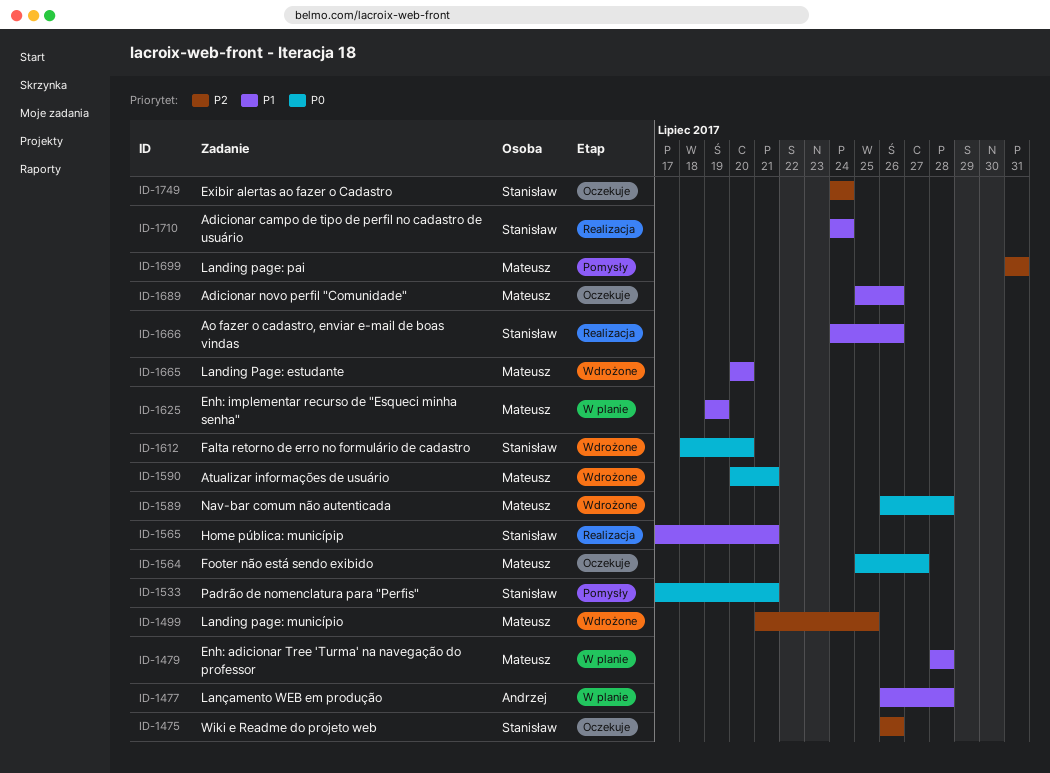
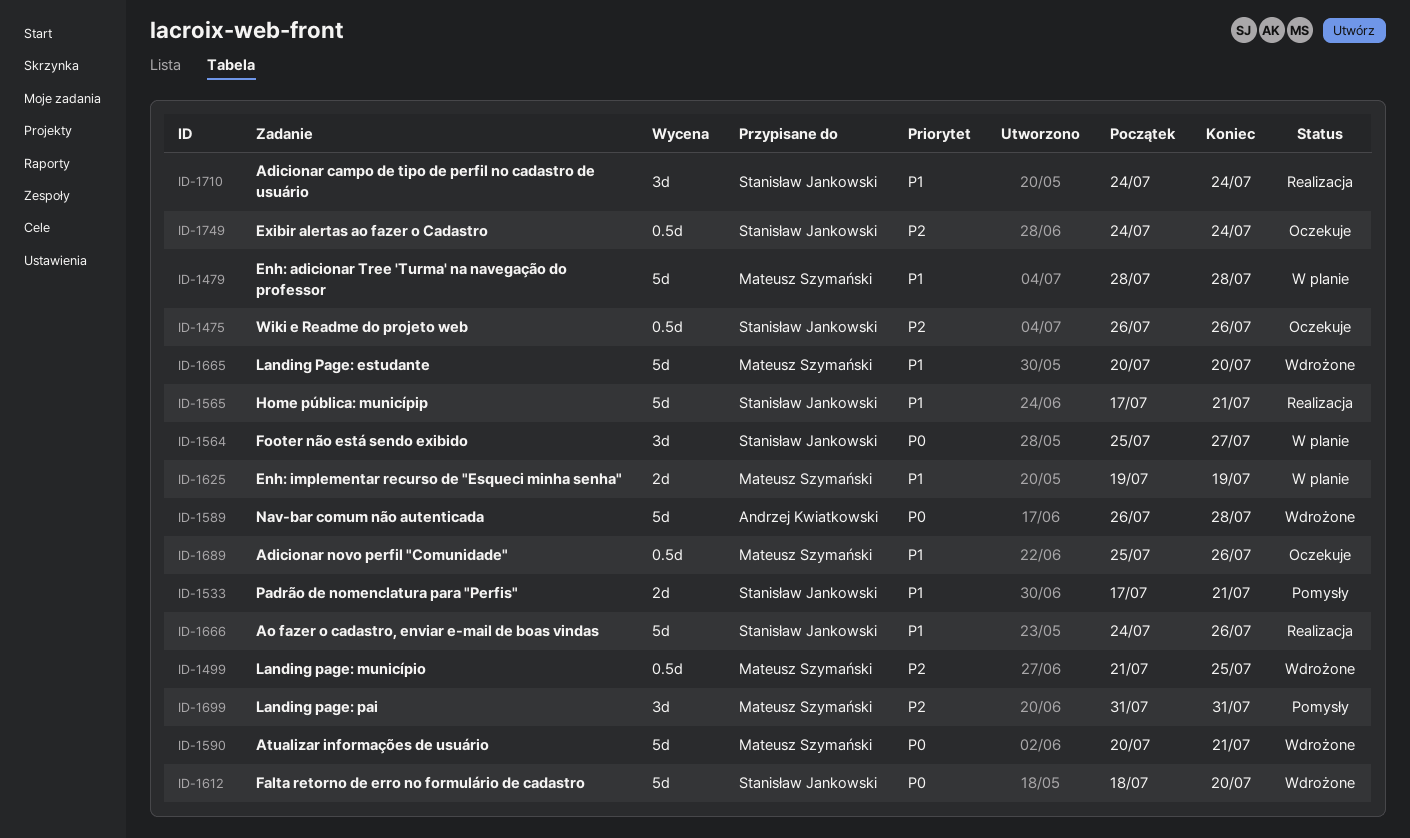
ID-1477: present -> none
ID-1533, priority: P0 -> P1
ID-1564, status: Oczekuje -> W planie
ID-1564, owner: Mateusz Szymański -> Stanisław Jankowski
ID-1589, owner: Mateusz Szymański -> Andrzej Kwiatkowski

